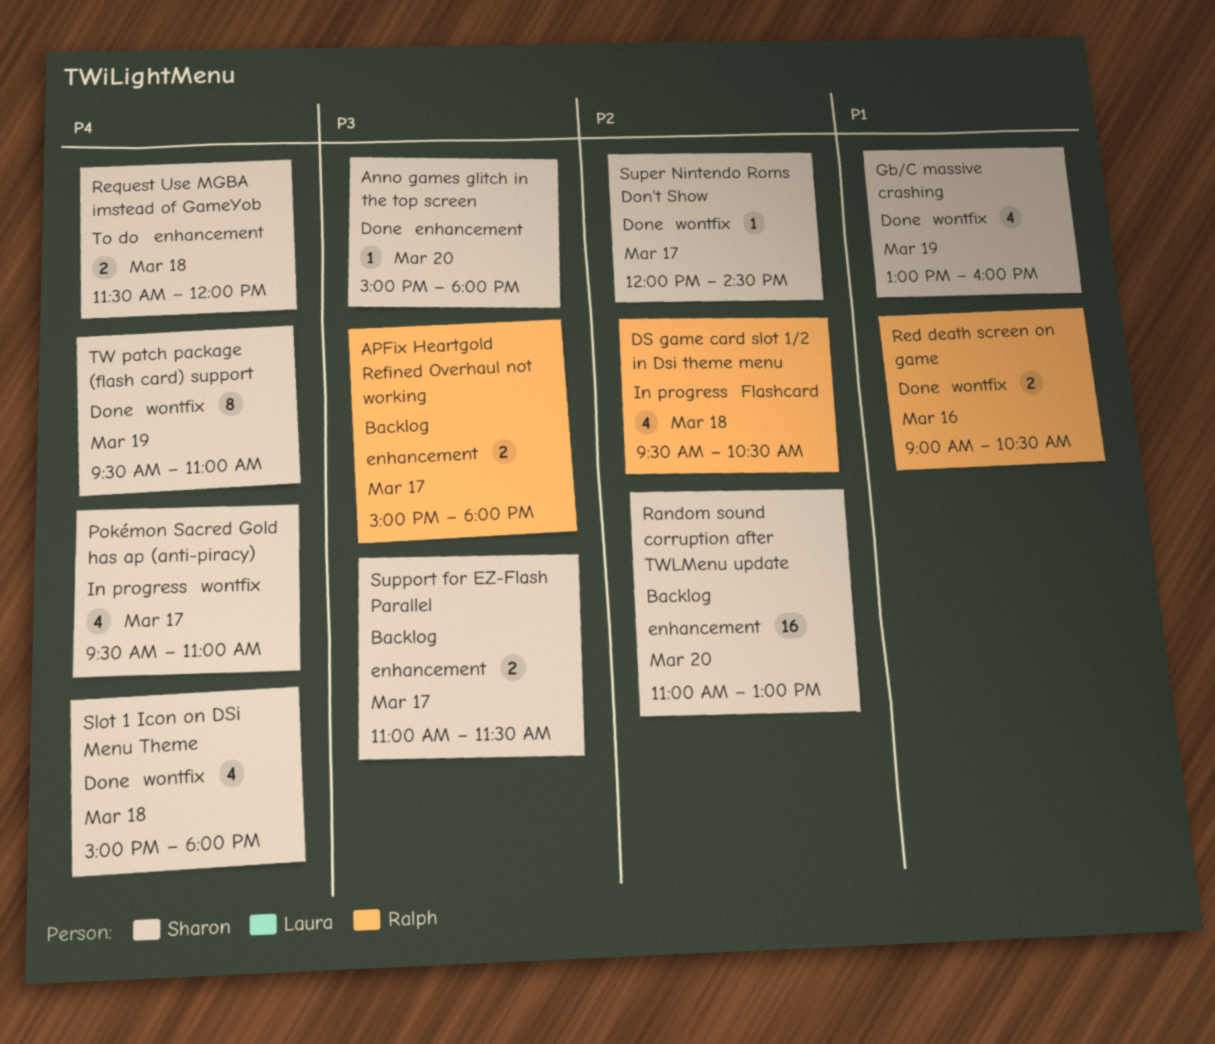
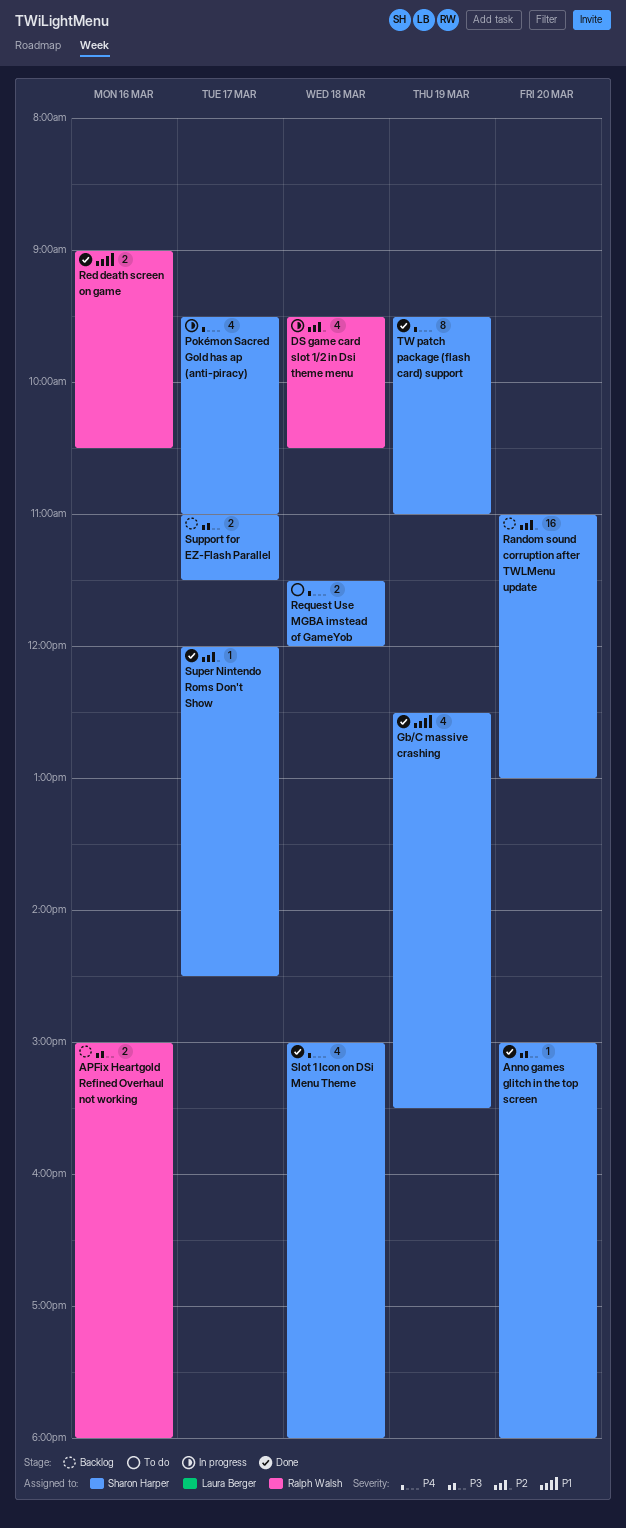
APFix Heartgold Refined Overhaul not working, day: Mar 17 -> Mar 16
Gb/C massive crashing, begins: 13:00 -> 12:30
Gb/C massive crashing, ends: 16:00 -> 15:30

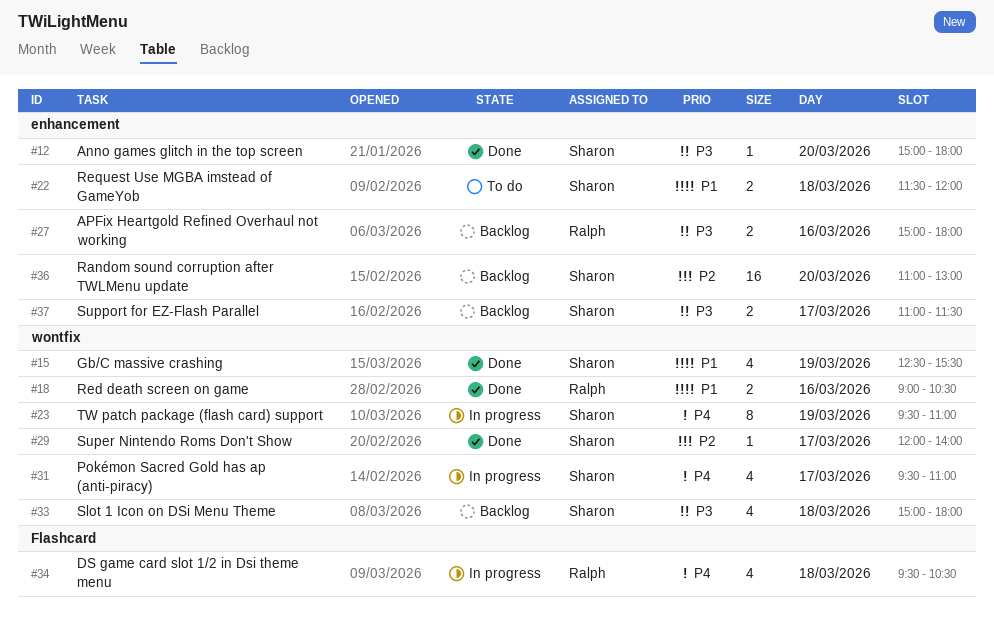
DS game card slot 1/2 in Dsi theme menu, priority: P2 -> P4
Request Use MGBA imstead of GameYob, priority: P4 -> P1
Slot 1 Icon on DSi Menu Theme, status: Done -> Backlog
Slot 1 Icon on DSi Menu Theme, priority: P4 -> P3
Super Nintendo Roms Don't Show, ends: 14:30 -> 14:00
TW patch package (flash card) support, status: Done -> In progress

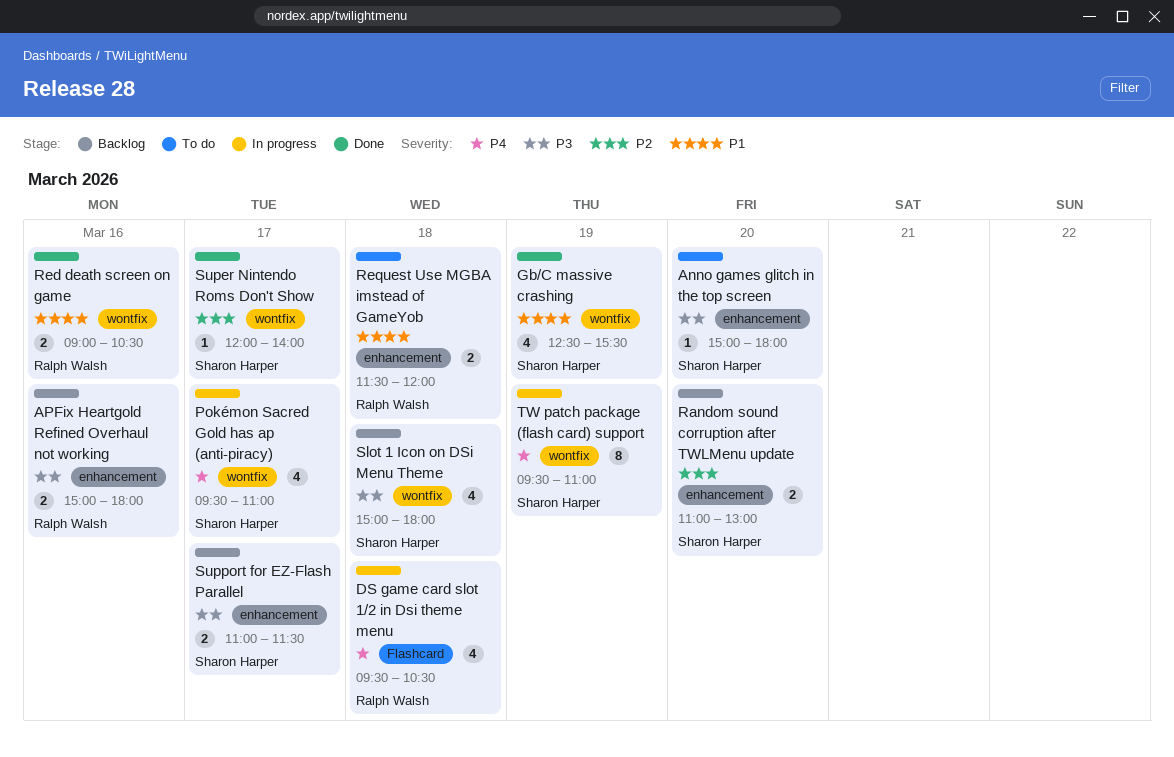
Anno games glitch in the top screen, status: Done -> To do
Random sound corruption after TWLMenu update, estimate: 16 -> 2
Request Use MGBA imstead of GameYob, owner: Sharon Harper -> Ralph Walsh

